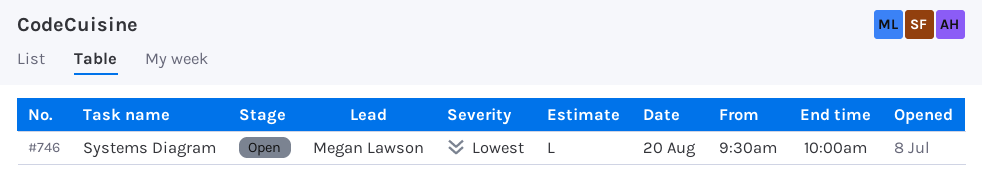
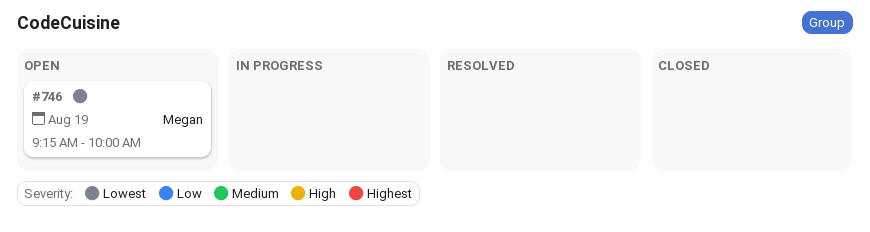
#746, day: Aug 20 -> Aug 19
#746, begins: 09:30 -> 09:15

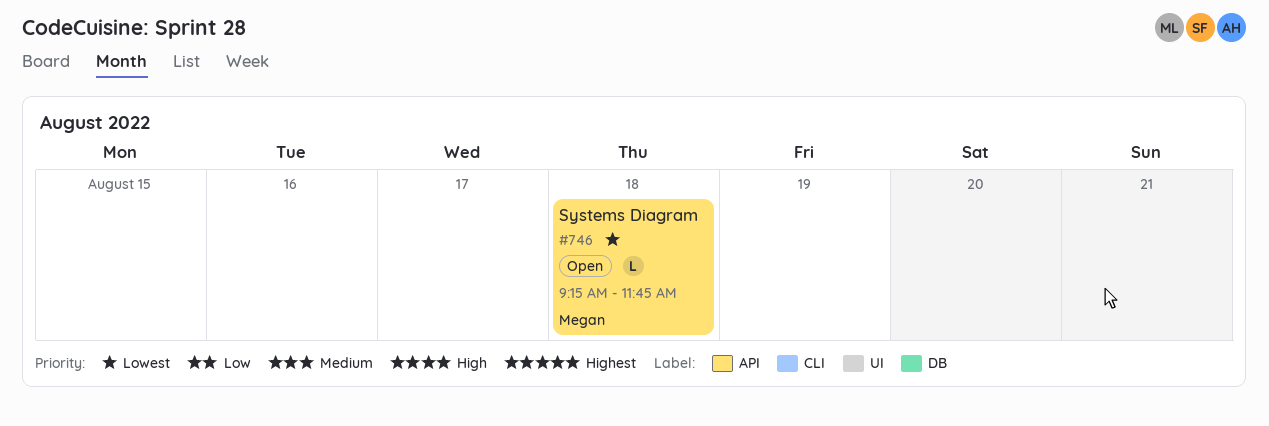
#746, day: Aug 19 -> Aug 18
#746, ends: 10:00 -> 11:45

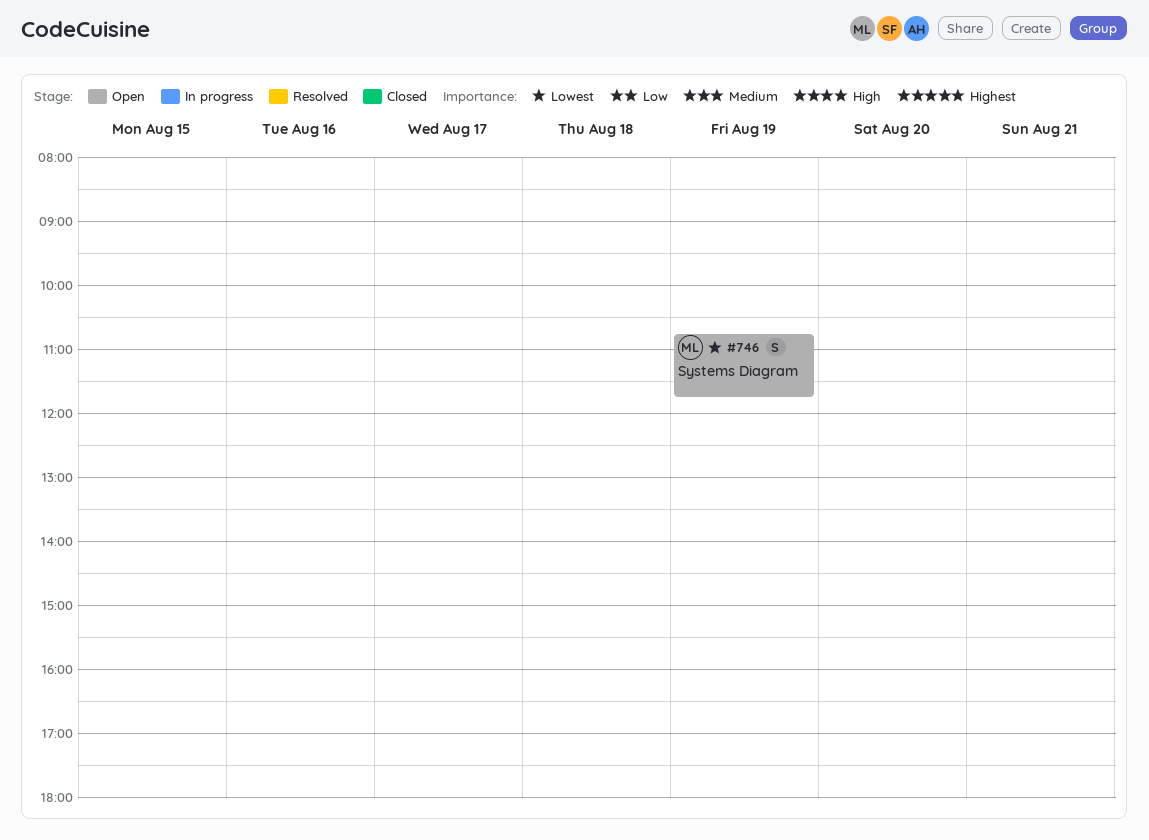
#746, estimate: L -> S
#746, day: Aug 18 -> Aug 19
#746, begins: 09:15 -> 10:45

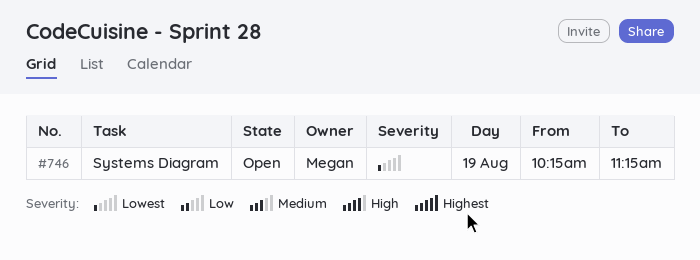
#746, begins: 10:45 -> 10:15
#746, ends: 11:45 -> 11:15

